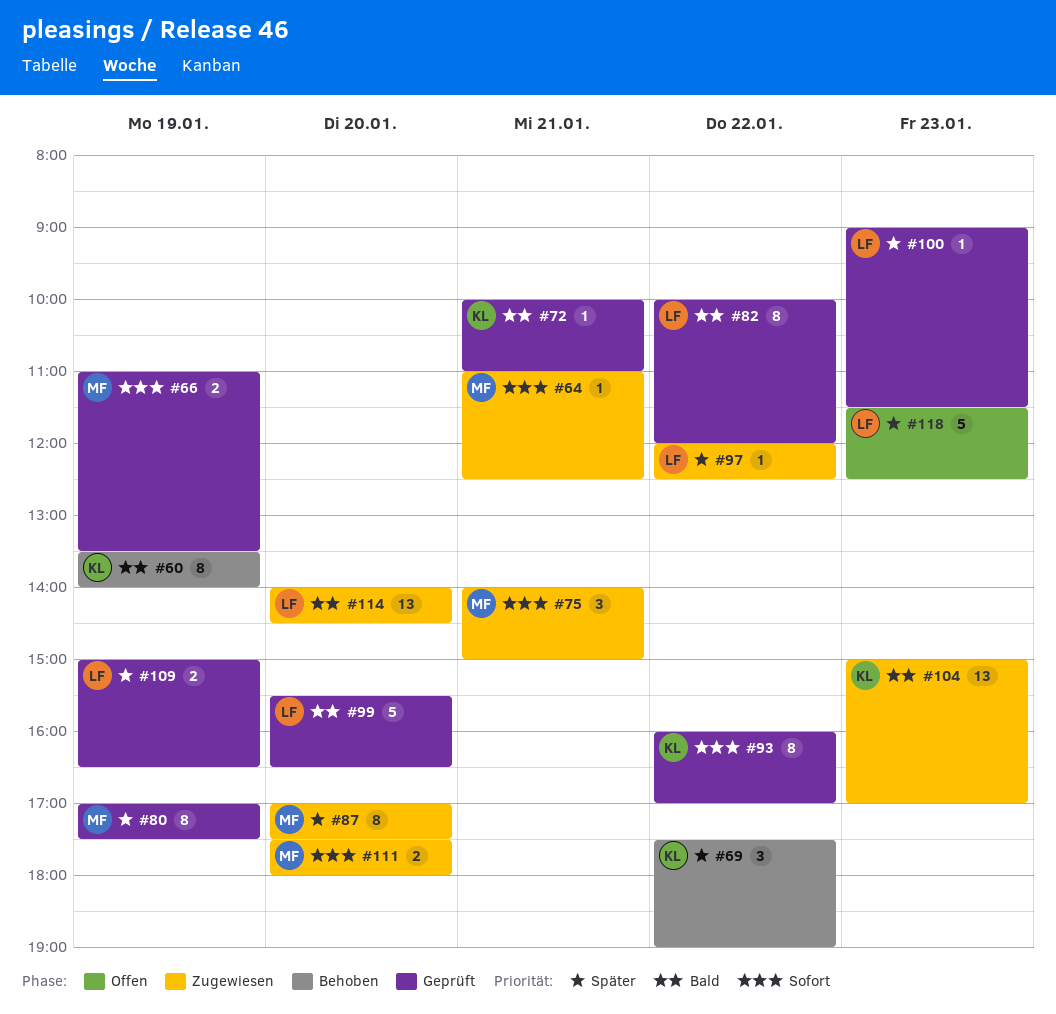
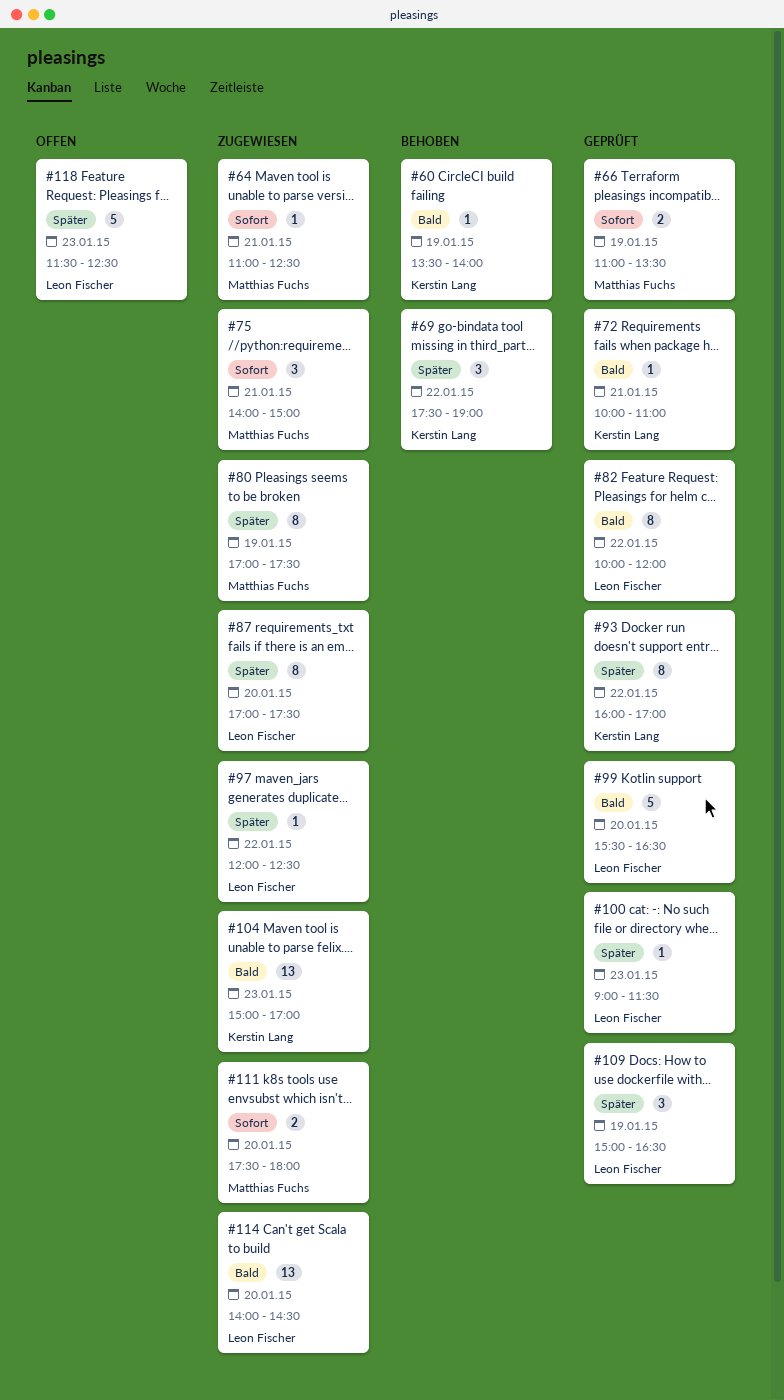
#60, estimate: 8 -> 1
#80, status: Geprüft -> Zugewiesen
#87, owner: Matthias Fuchs -> Leon Fischer
#93, priority: Sofort -> Später
#109, estimate: 2 -> 3

